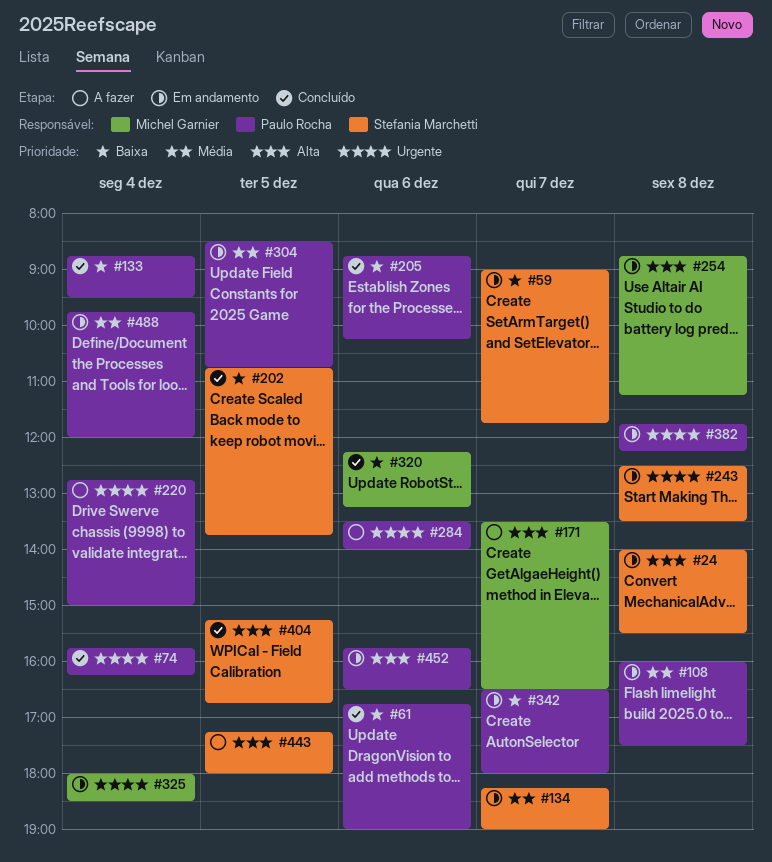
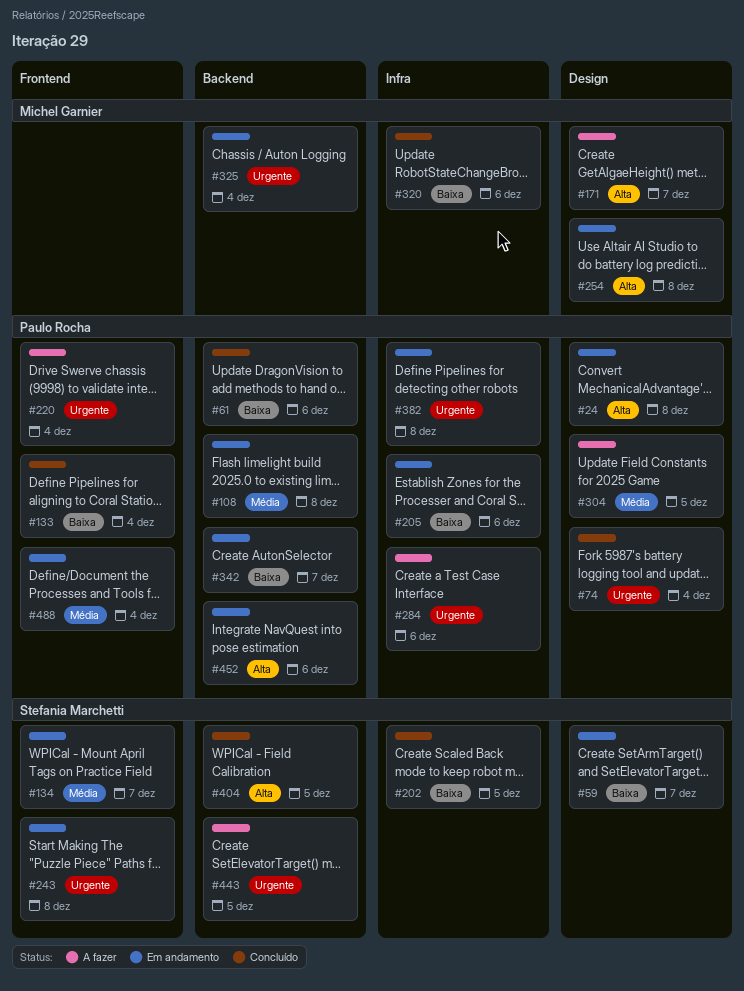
#24, owner: Stefania Marchetti -> Paulo Rocha
#205, status: Concluído -> Em andamento
#304, status: Em andamento -> A fazer
#443, priority: Alta -> Urgente

